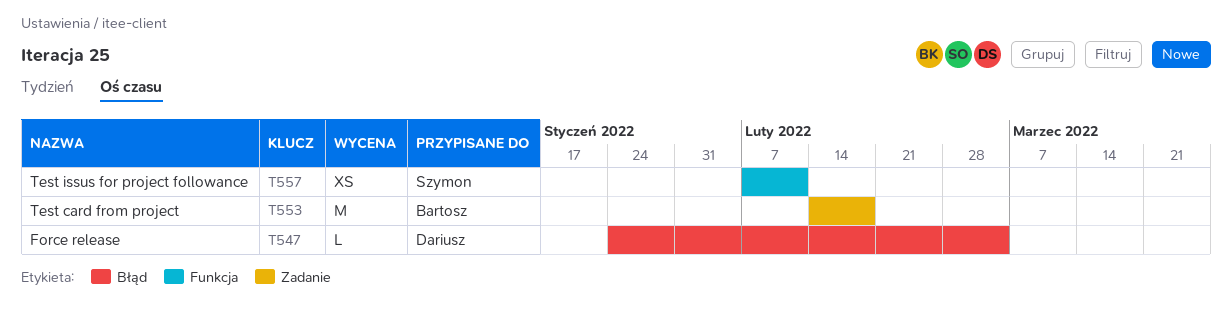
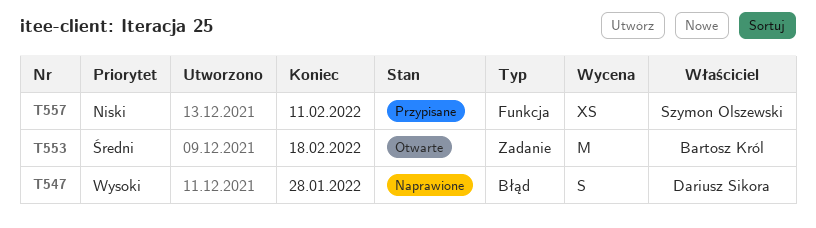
T547, estimate: L -> S
T547, due: Mar 4 -> Jan 28

